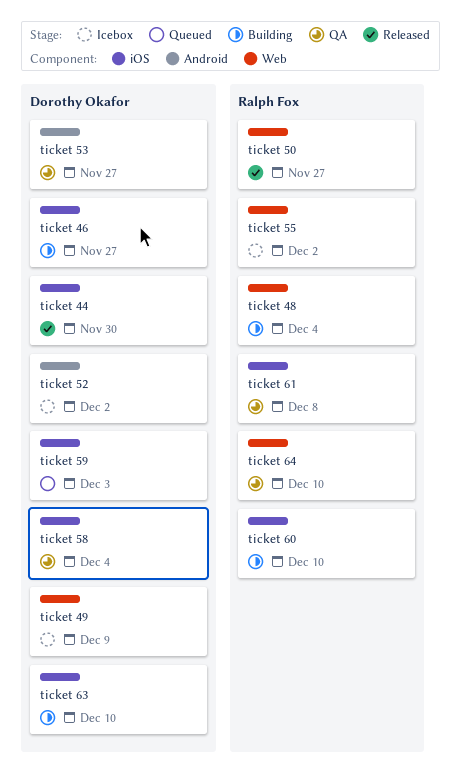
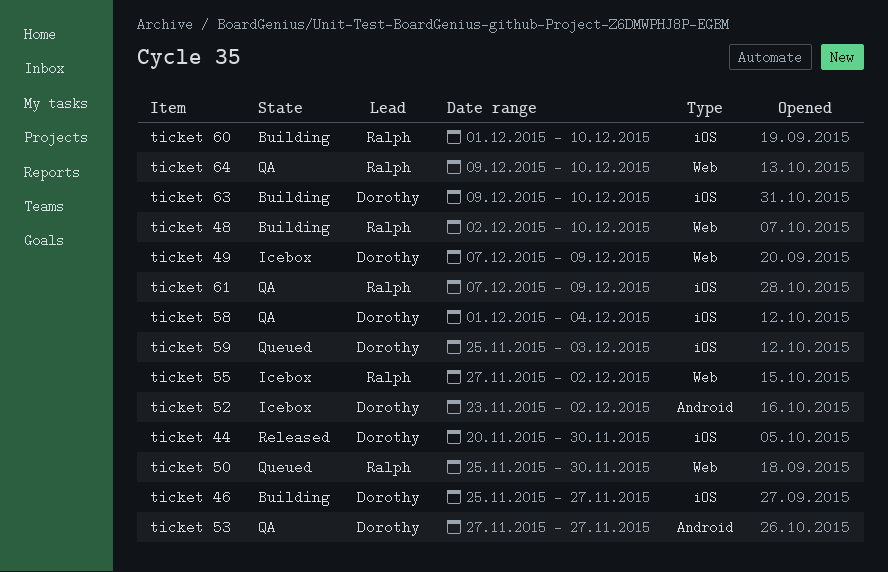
ticket 48, due: Dec 4 -> Dec 10
ticket 50, status: Released -> Queued
ticket 50, due: Nov 27 -> Nov 30
ticket 61, due: Dec 8 -> Dec 9

